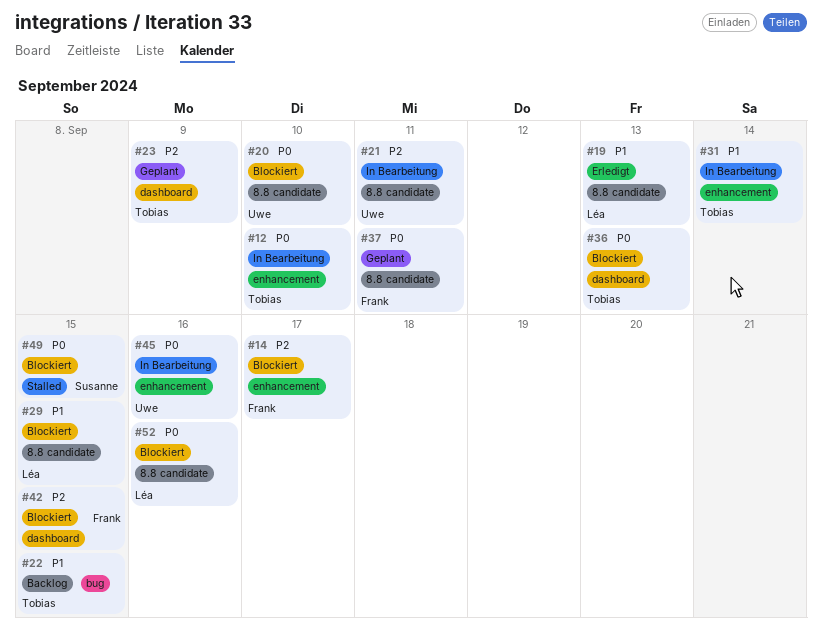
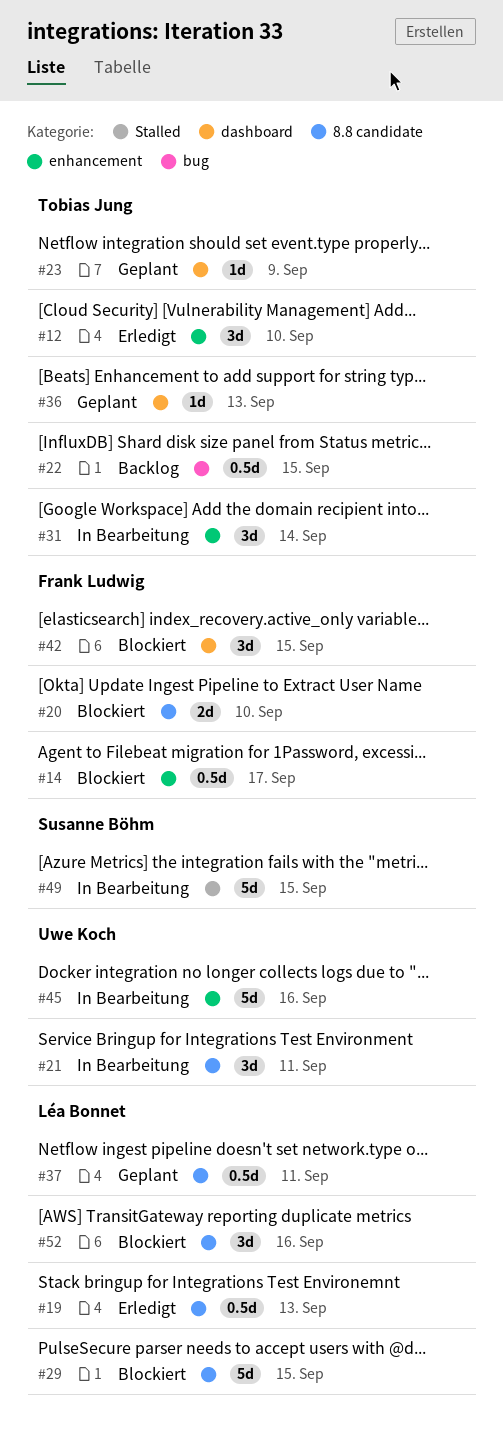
#12, status: In Bearbeitung -> Erledigt
#20, owner: Uwe Koch -> Frank Ludwig
#36, status: Blockiert -> Geplant
#37, owner: Frank Ludwig -> Léa Bonnet
#49, status: Blockiert -> In Bearbeitung

